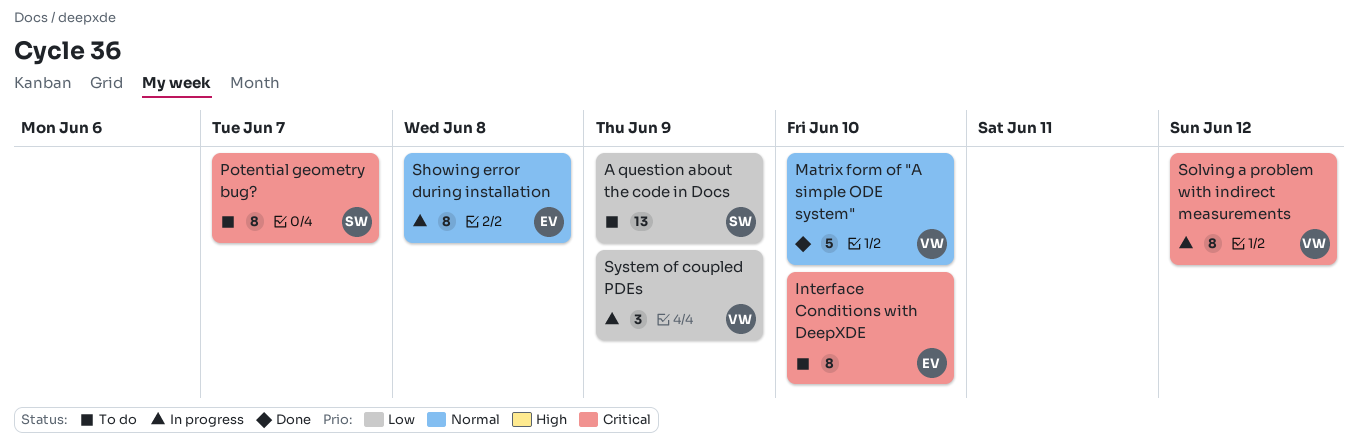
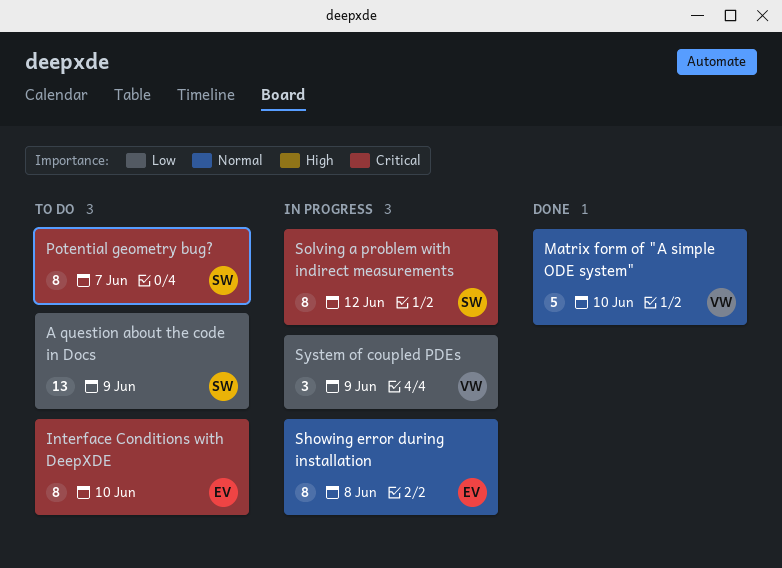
Solving a problem with indirect measurements, owner: VW -> SW

